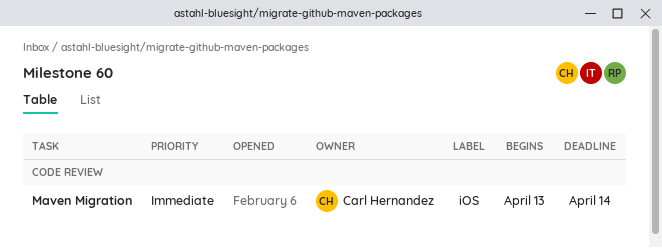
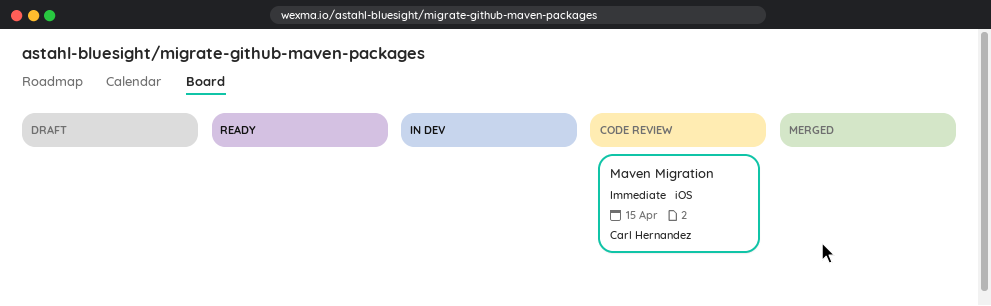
Maven Migration, due: Apr 14 -> Apr 15

